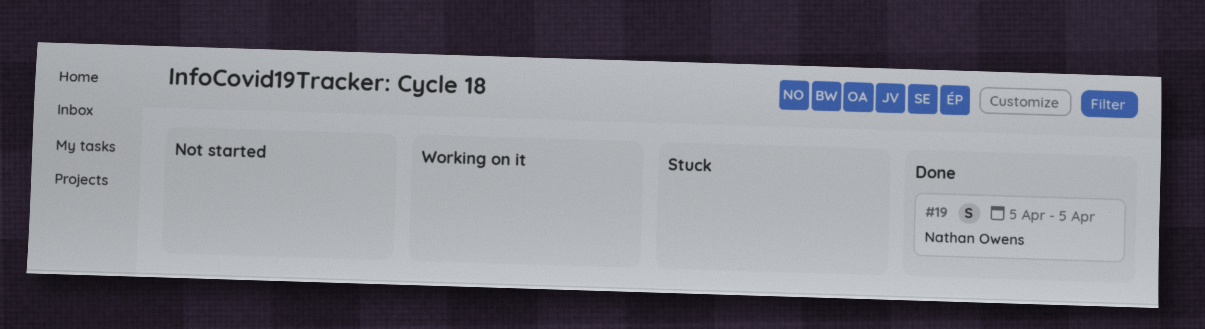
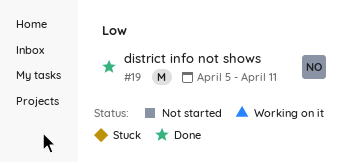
#19, estimate: S -> M
#19, due: Apr 5 -> Apr 11

